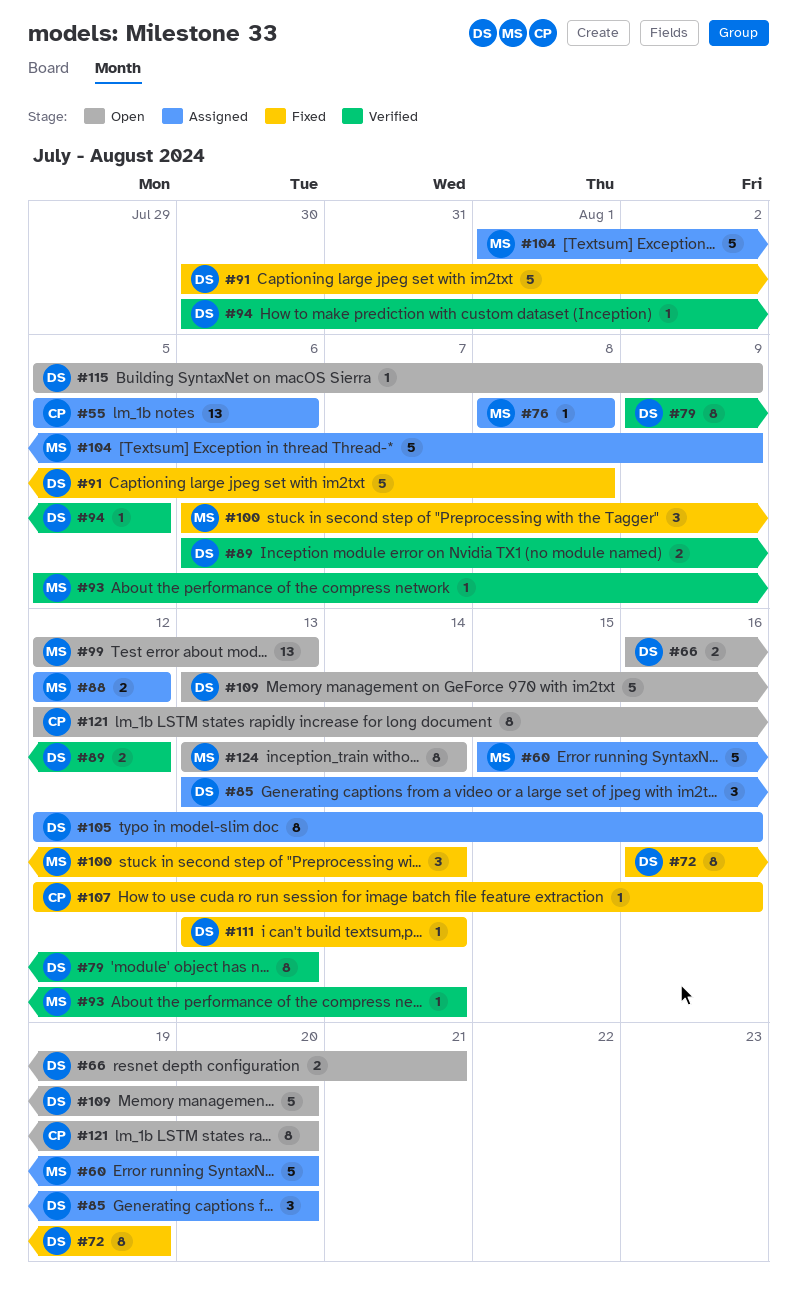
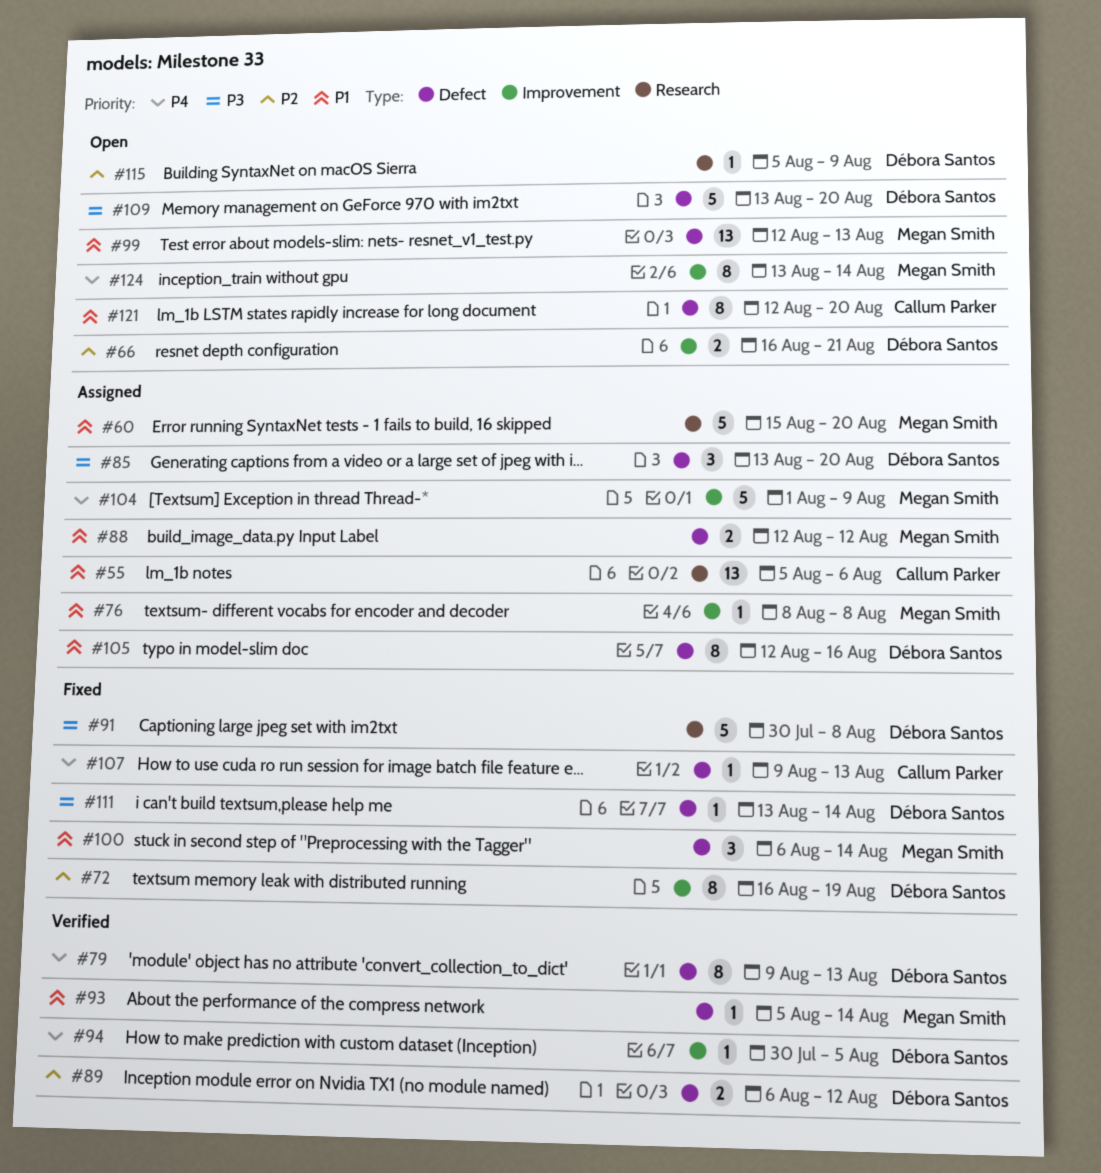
#107, start: Aug 12 -> Aug 9
#107, due: Aug 16 -> Aug 13

